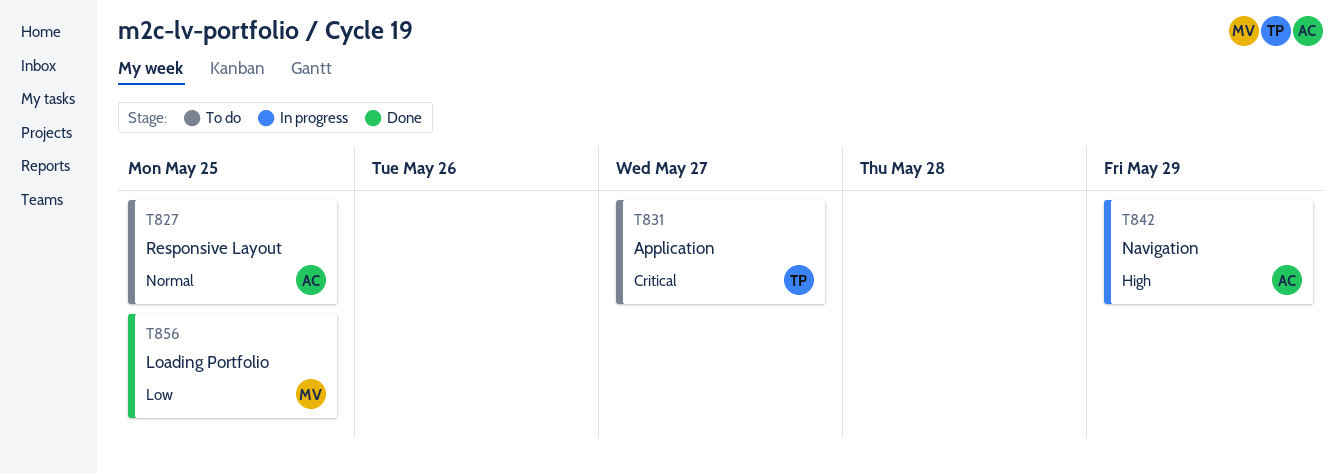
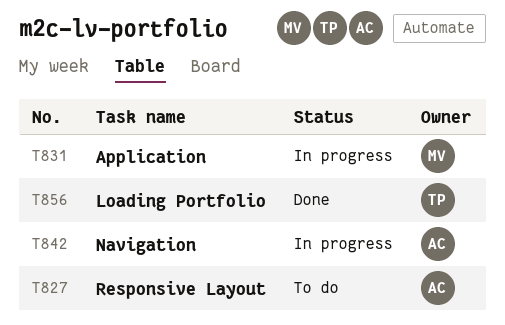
T831, status: To do -> In progress
T831, owner: TP -> MV
T856, owner: MV -> TP

